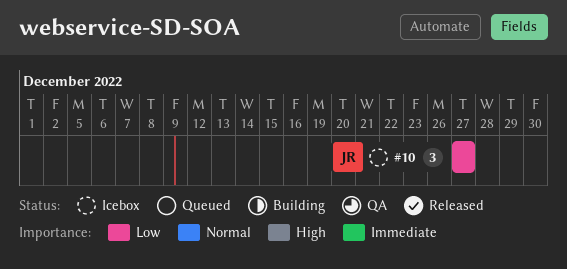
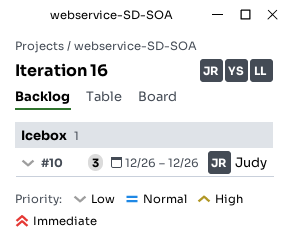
#10, start: Dec 27 -> Dec 26
#10, due: Dec 27 -> Dec 26

